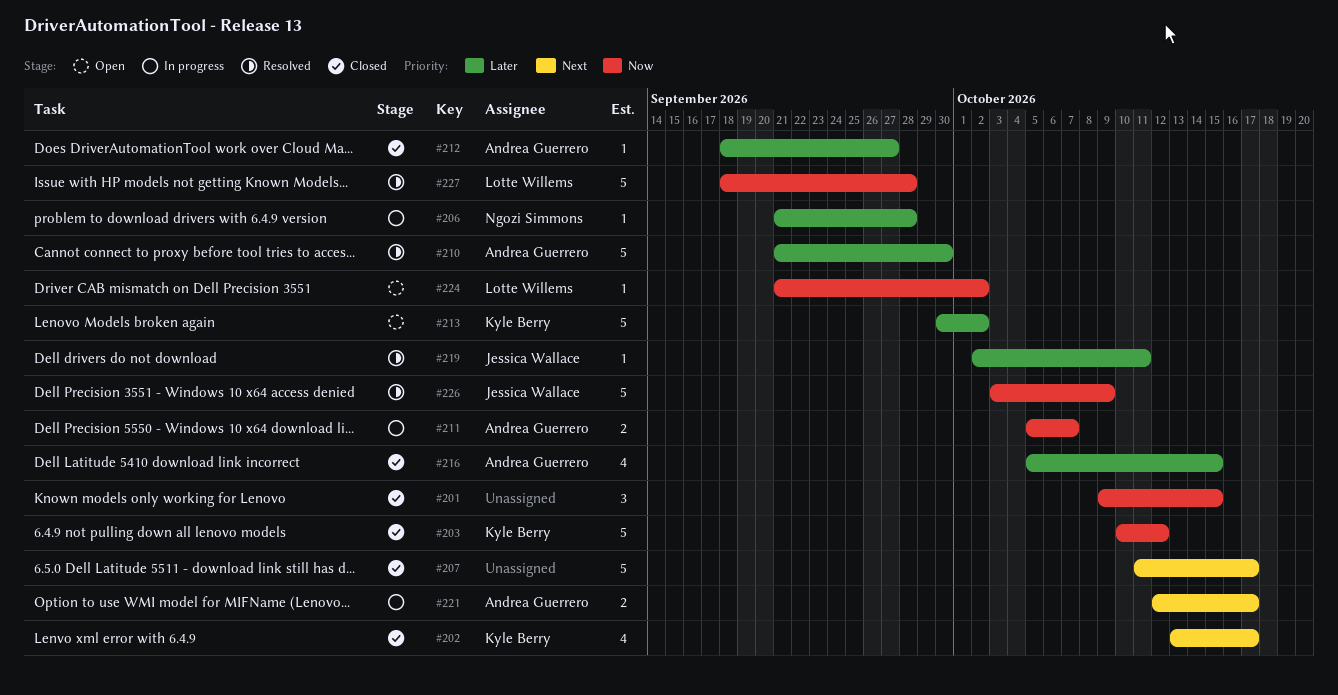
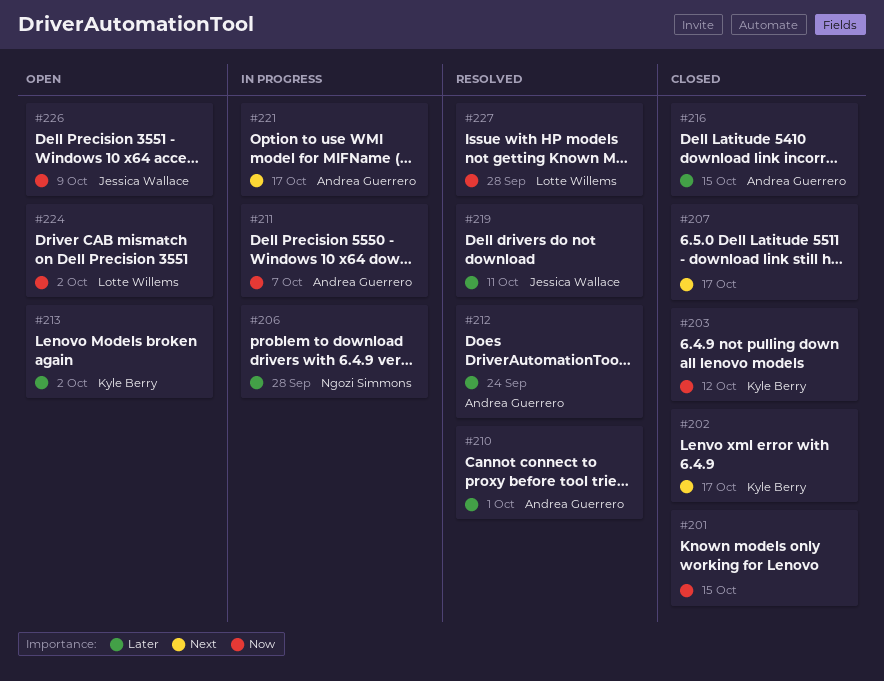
#210, due: Sep 30 -> Oct 1
#212, status: Closed -> Resolved
#212, due: Sep 27 -> Sep 24
#226, status: Resolved -> Open

